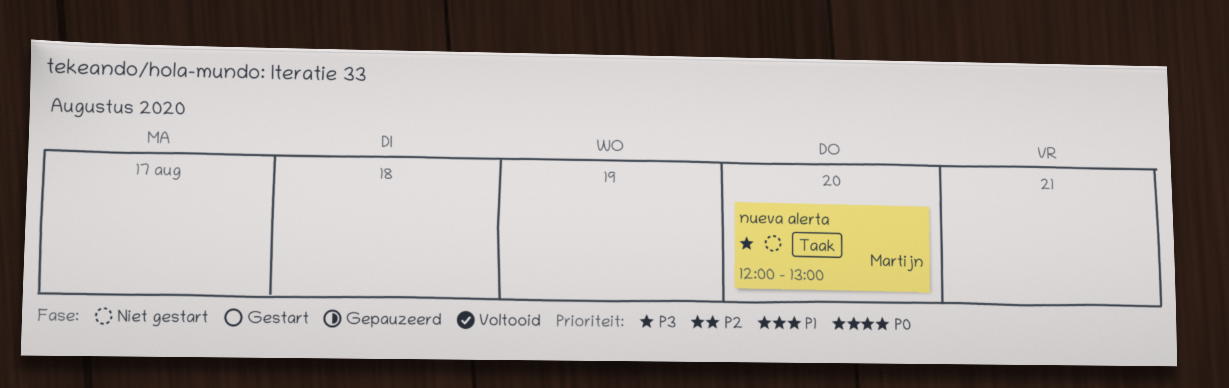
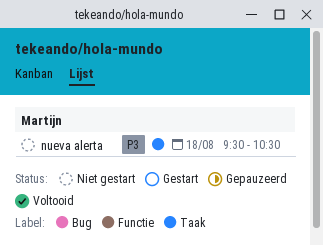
nueva alerta, day: Aug 20 -> Aug 18
nueva alerta, begins: 12:00 -> 09:30
nueva alerta, ends: 13:00 -> 10:30

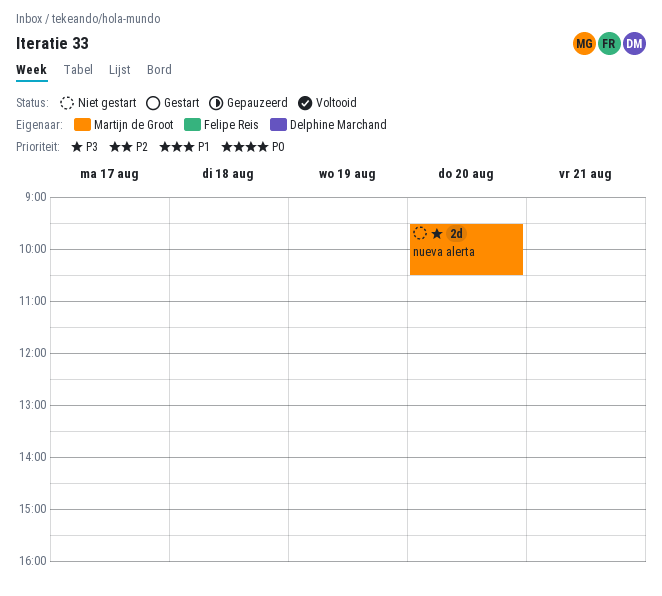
nueva alerta, day: Aug 18 -> Aug 20

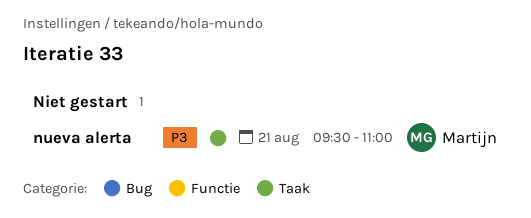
nueva alerta, day: Aug 20 -> Aug 21
nueva alerta, ends: 10:30 -> 11:00

